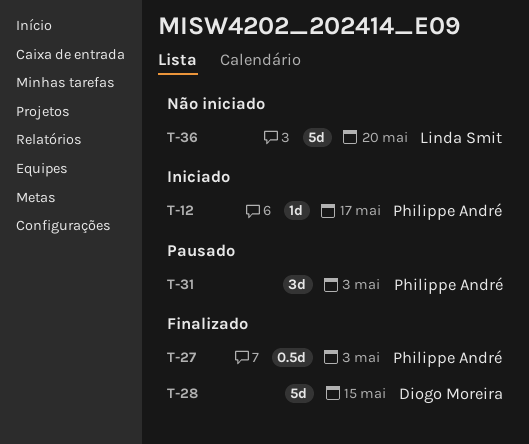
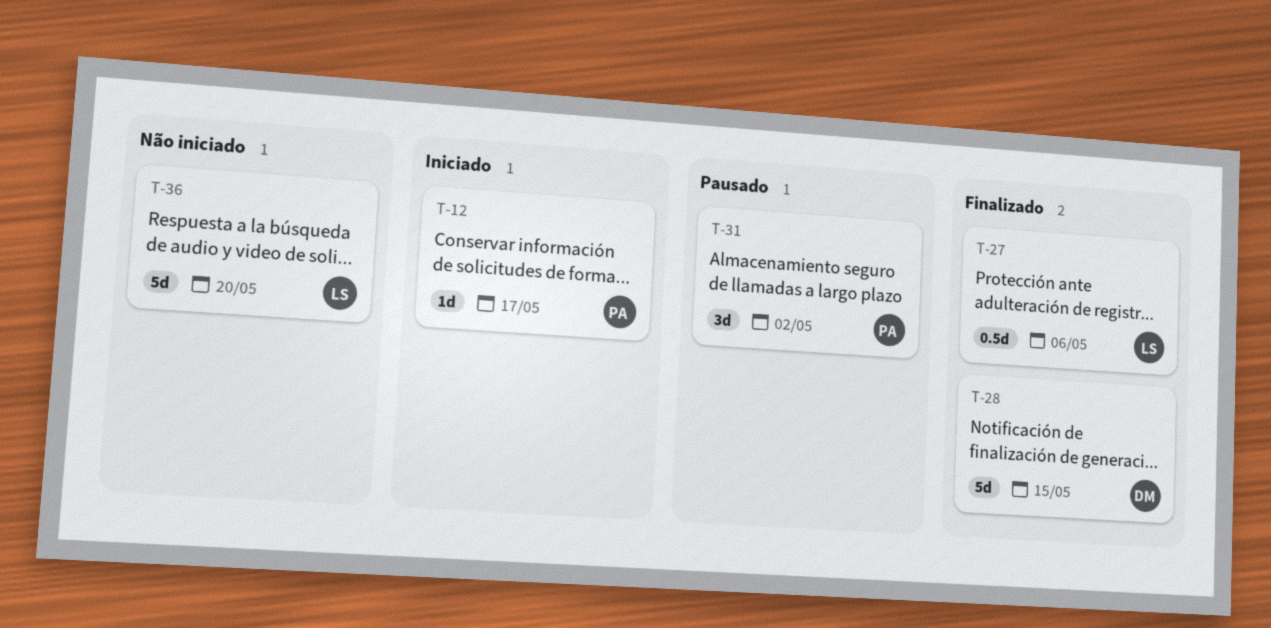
T-27, owner: Philippe André -> Linda Smit
T-27, due: May 3 -> May 6
T-31, due: May 3 -> May 2

